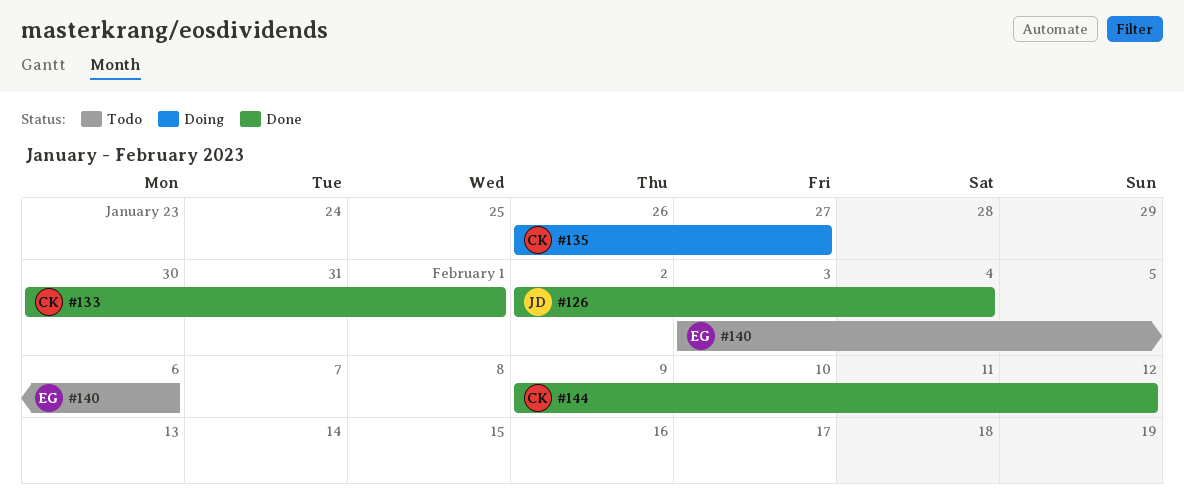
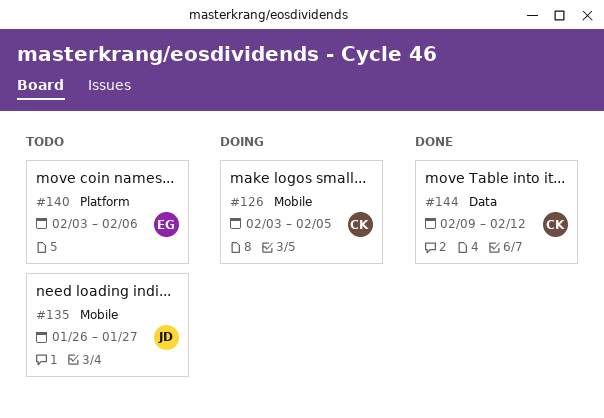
#126, status: Done -> Doing
#126, owner: JD -> CK
#126, start: Feb 2 -> Feb 3
#126, due: Feb 4 -> Feb 5
#133: present -> none
#135, status: Doing -> Todo
#135, owner: CK -> JD

